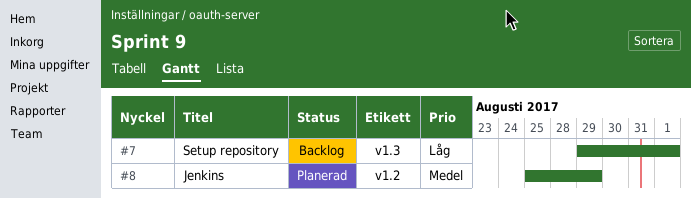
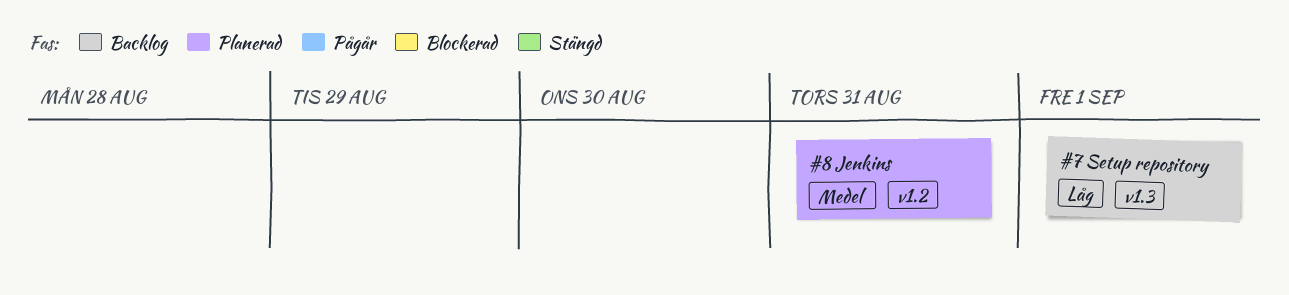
#8, due: Aug 29 -> Aug 31

